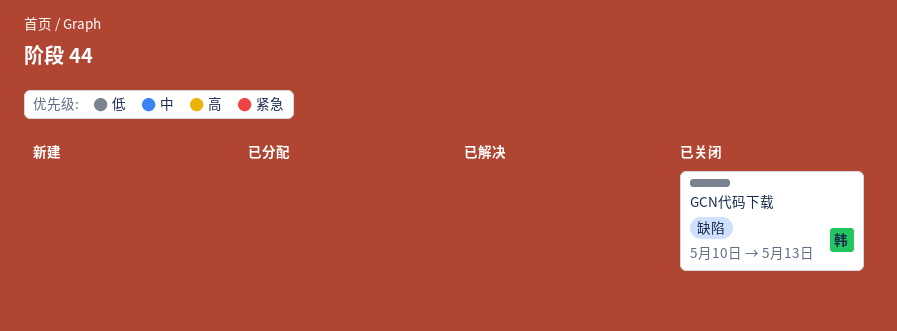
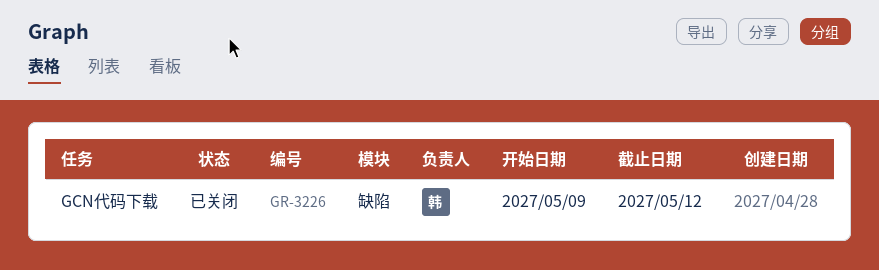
GCN代码下载, start: May 10 -> May 9
GCN代码下载, due: May 13 -> May 12

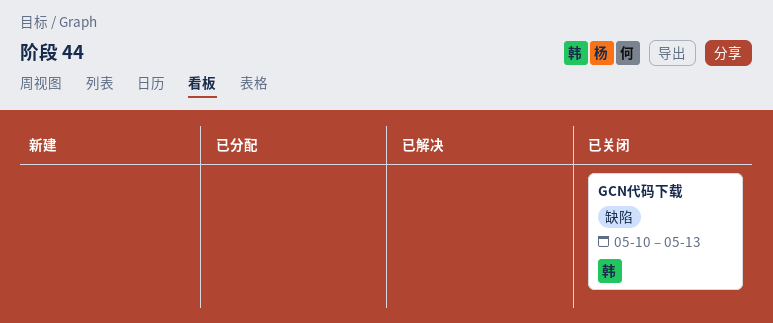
GCN代码下载, start: May 9 -> May 10
GCN代码下载, due: May 12 -> May 13

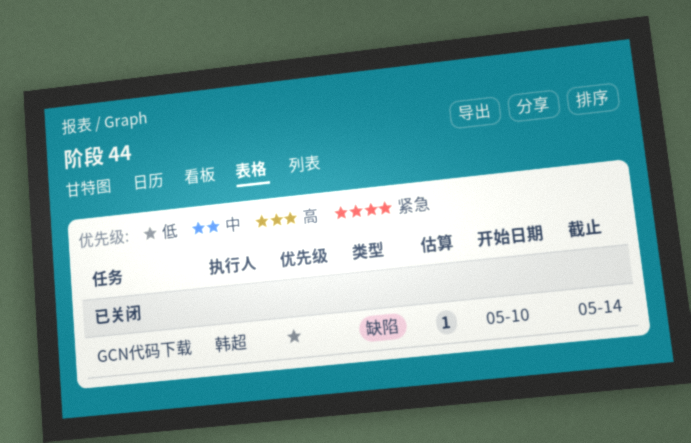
GCN代码下载, due: May 13 -> May 14

